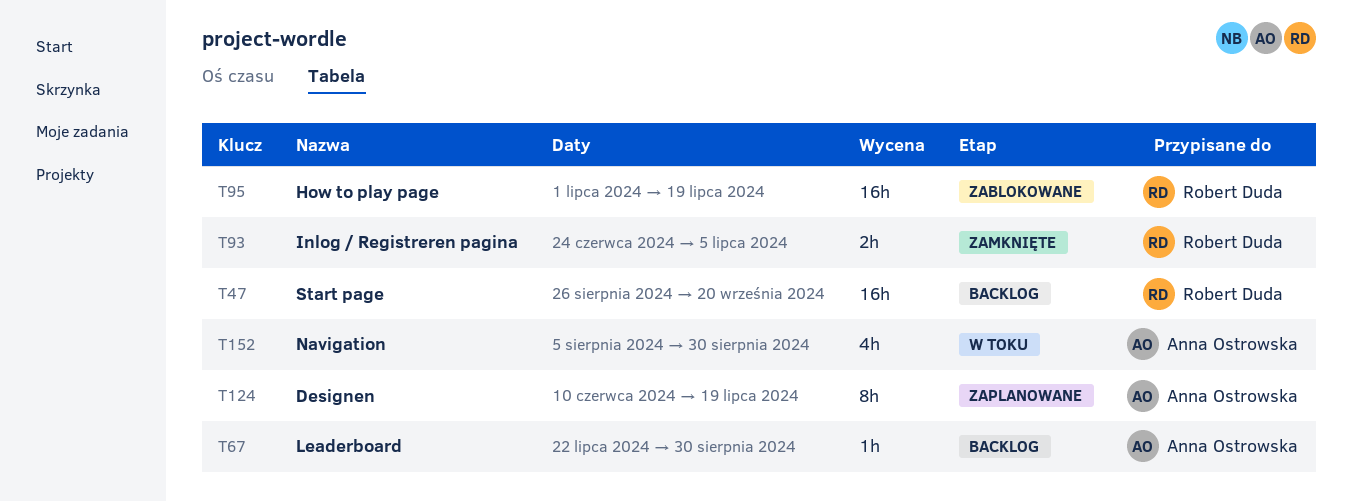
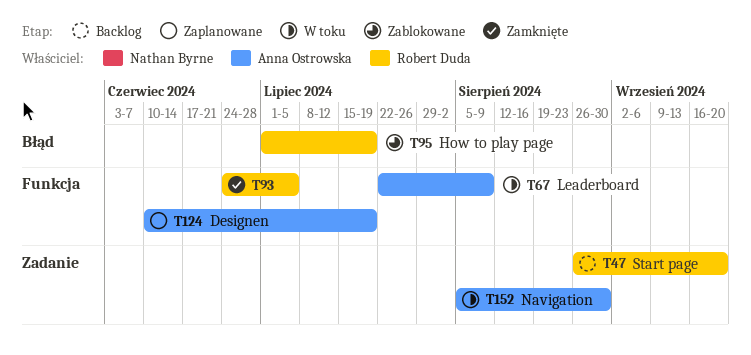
T67, status: Backlog -> W toku
T67, due: Aug 30 -> Aug 9

